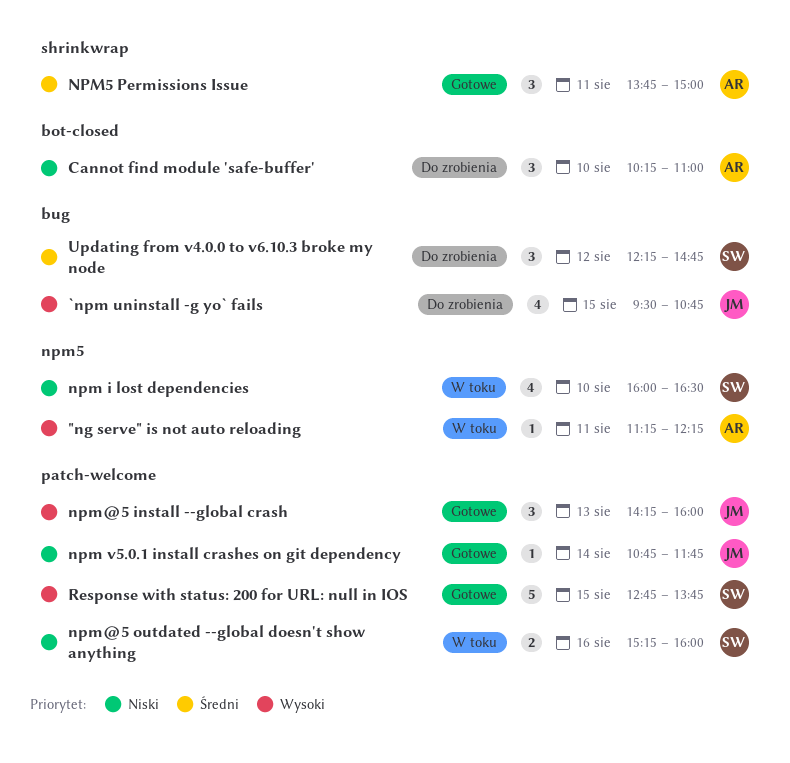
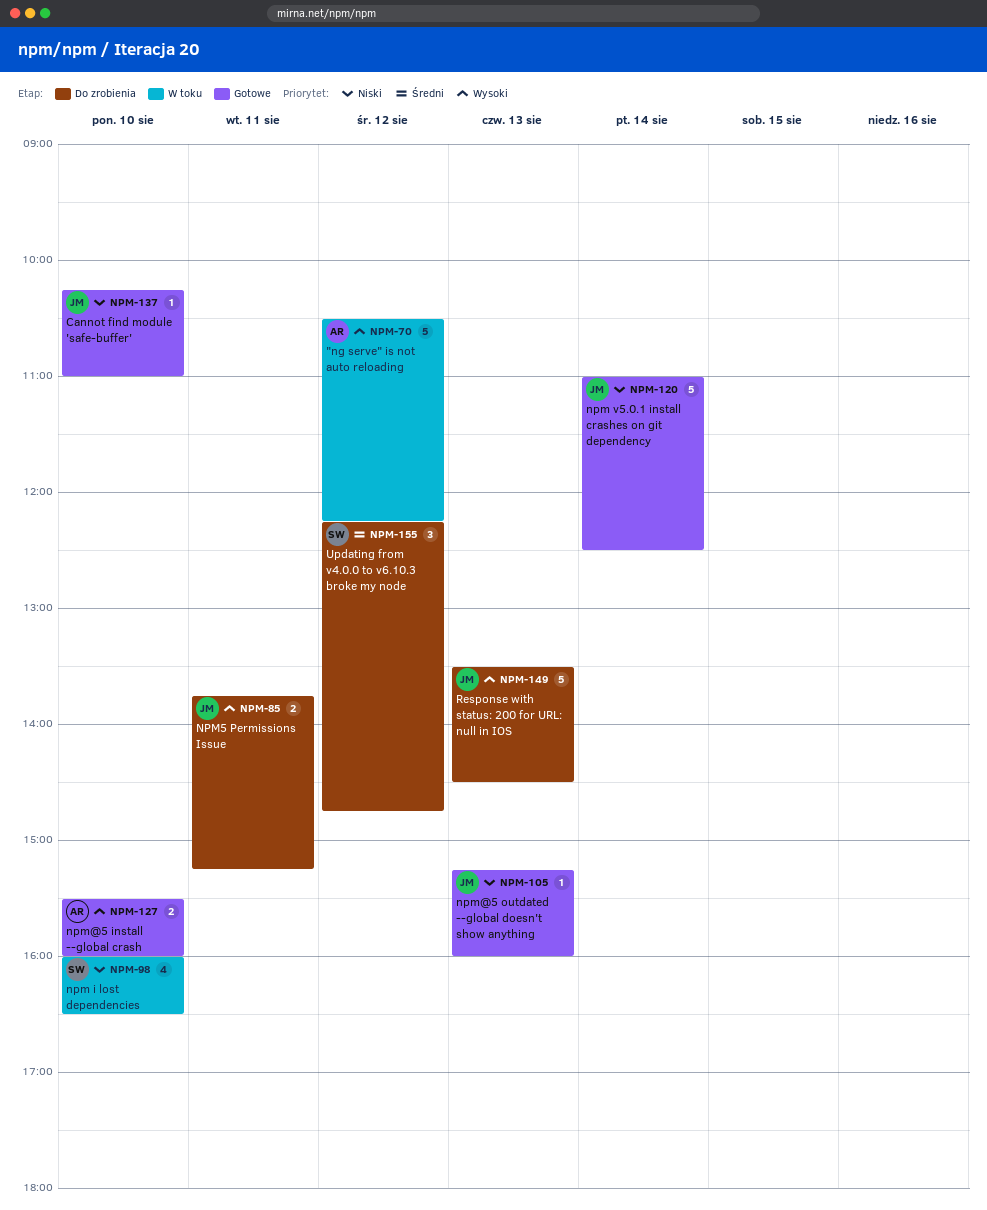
"ng serve" is not auto reloading, estimate: 1 -> 5
"ng serve" is not auto reloading, day: Aug 11 -> Aug 12
"ng serve" is not auto reloading, begins: 11:15 -> 10:30
`npm uninstall -g yo` fails: present -> none
Cannot find module 'safe-buffer', status: Do zrobienia -> Gotowe
Cannot find module 'safe-buffer', owner: AR -> JM
Cannot find module 'safe-buffer', estimate: 3 -> 1
npm v5.0.1 install crashes on git dependency, estimate: 1 -> 5
npm v5.0.1 install crashes on git dependency, begins: 10:45 -> 11:00
npm v5.0.1 install crashes on git dependency, ends: 11:45 -> 12:30
NPM5 Permissions Issue, status: Gotowe -> Do zrobienia
NPM5 Permissions Issue, owner: AR -> JM
NPM5 Permissions Issue, priority: Średni -> Wysoki
NPM5 Permissions Issue, estimate: 3 -> 2
NPM5 Permissions Issue, ends: 15:00 -> 15:15
npm@5 install --global crash, owner: JM -> AR
npm@5 install --global crash, estimate: 3 -> 2
npm@5 install --global crash, day: Aug 13 -> Aug 10
npm@5 install --global crash, begins: 14:15 -> 15:30
npm@5 outdated --global doesn't show anything, status: W toku -> Gotowe
npm@5 outdated --global doesn't show anything, owner: SW -> JM
npm@5 outdated --global doesn't show anything, estimate: 2 -> 1
npm@5 outdated --global doesn't show anything, day: Aug 16 -> Aug 13
Response with status: 200 for URL: null in IOS, status: Gotowe -> Do zrobienia
Response with status: 200 for URL: null in IOS, owner: SW -> JM
Response with status: 200 for URL: null in IOS, day: Aug 15 -> Aug 13
Response with status: 200 for URL: null in IOS, begins: 12:45 -> 13:30
Response with status: 200 for URL: null in IOS, ends: 13:45 -> 14:30

